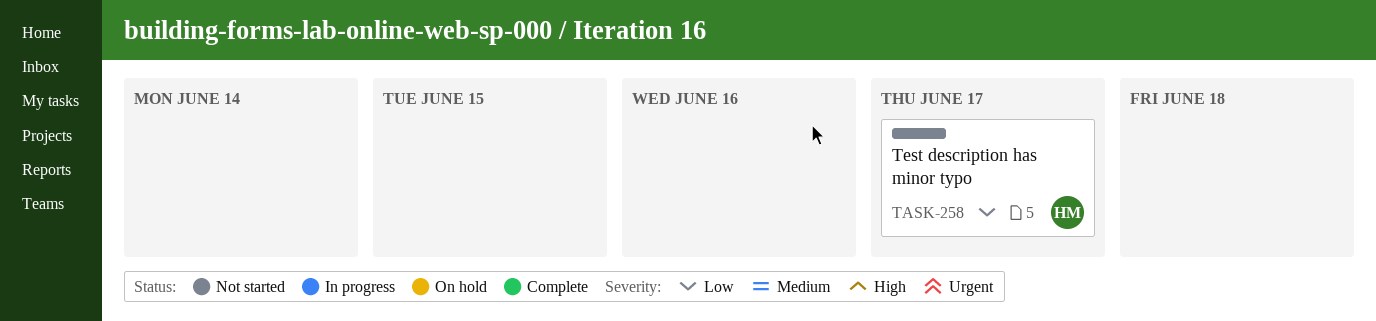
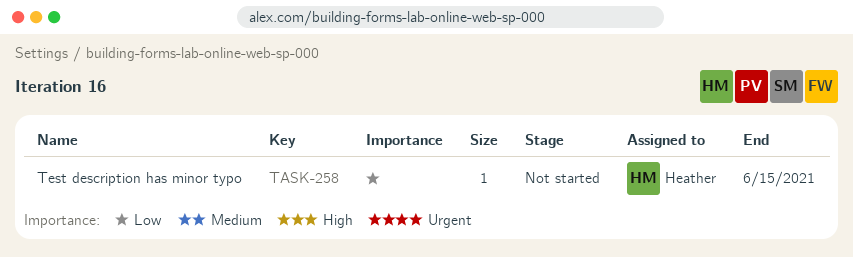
TASK-258, due: Jun 17 -> Jun 15

